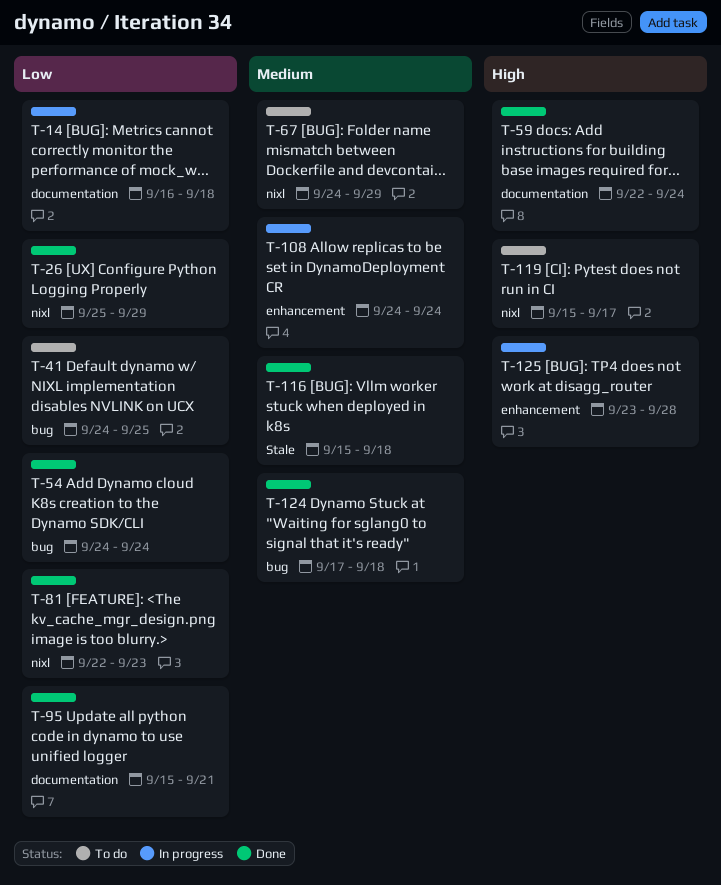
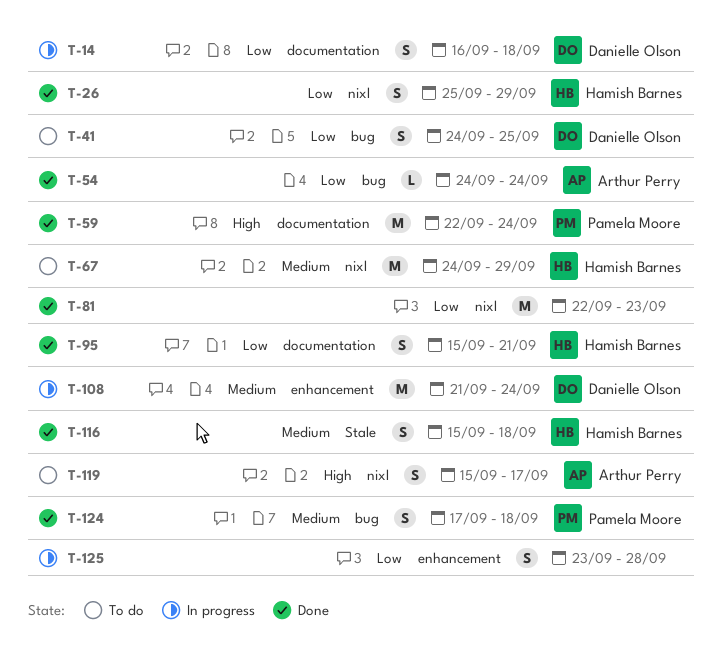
T-108, start: Sep 24 -> Sep 21
T-125, priority: High -> Low

